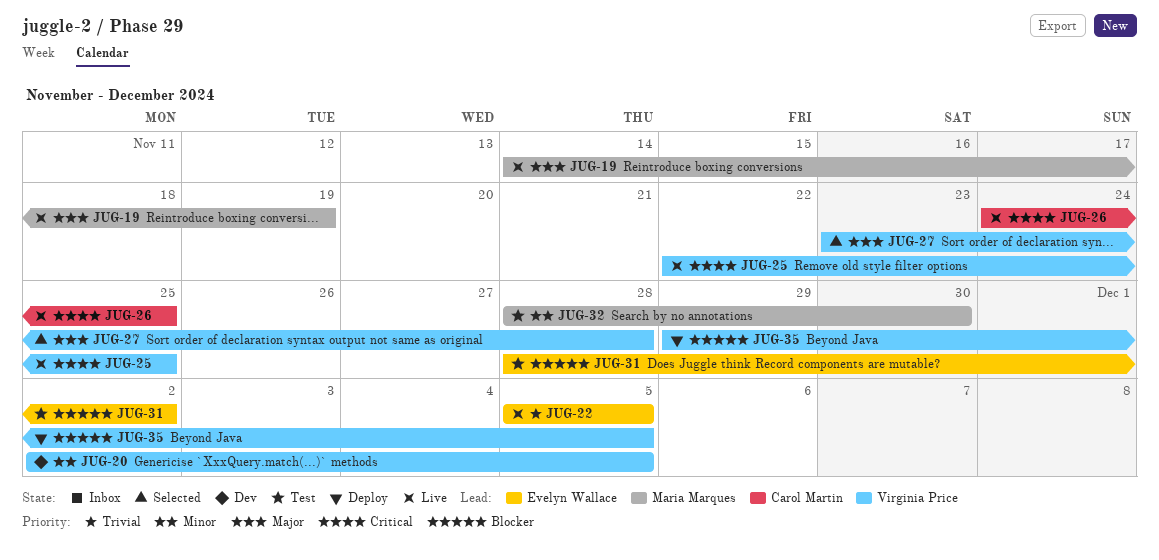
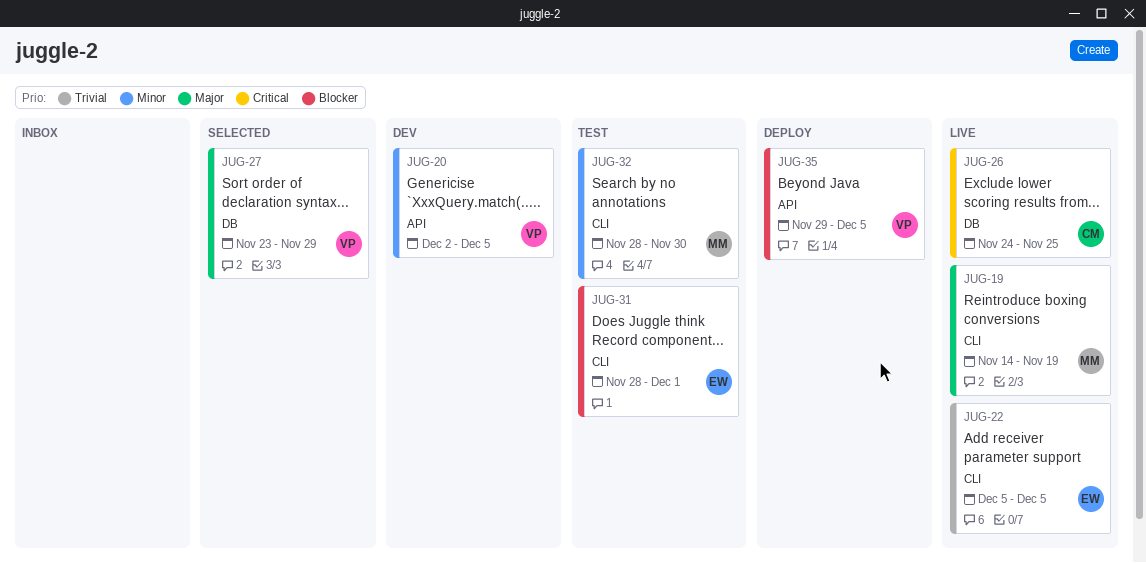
JUG-25: present -> none
JUG-27, due: Nov 28 -> Nov 29
JUG-31, due: Dec 2 -> Dec 1

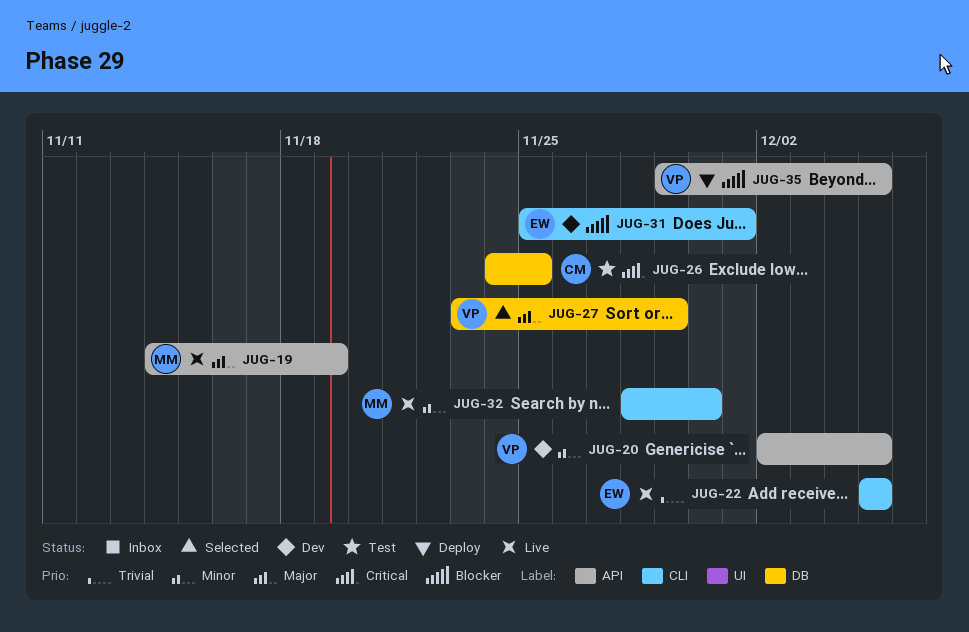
JUG-19, label: CLI -> API
JUG-26, status: Live -> Test
JUG-31, status: Test -> Dev
JUG-31, start: Nov 28 -> Nov 25
JUG-32, status: Test -> Live

